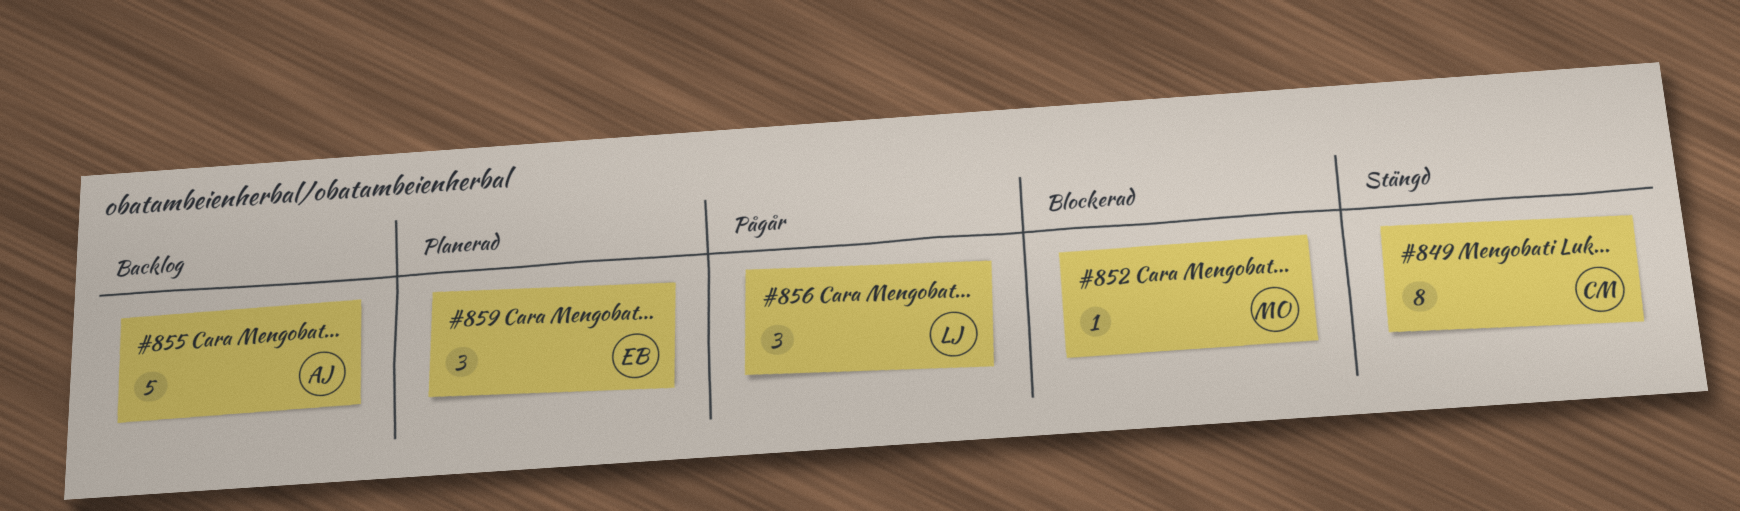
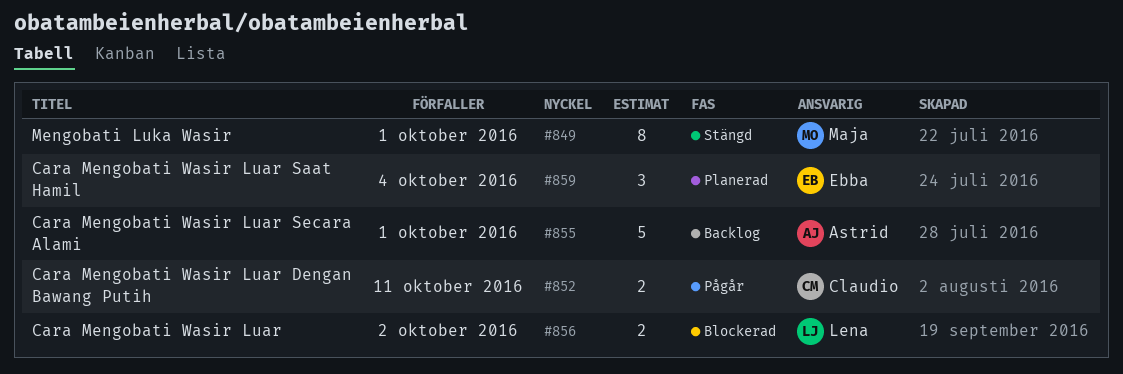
#849, owner: Claudio -> Maja
#852, status: Blockerad -> Pågår
#852, owner: Maja -> Claudio
#852, estimate: 1 -> 2
#856, status: Pågår -> Blockerad
#856, estimate: 3 -> 2

